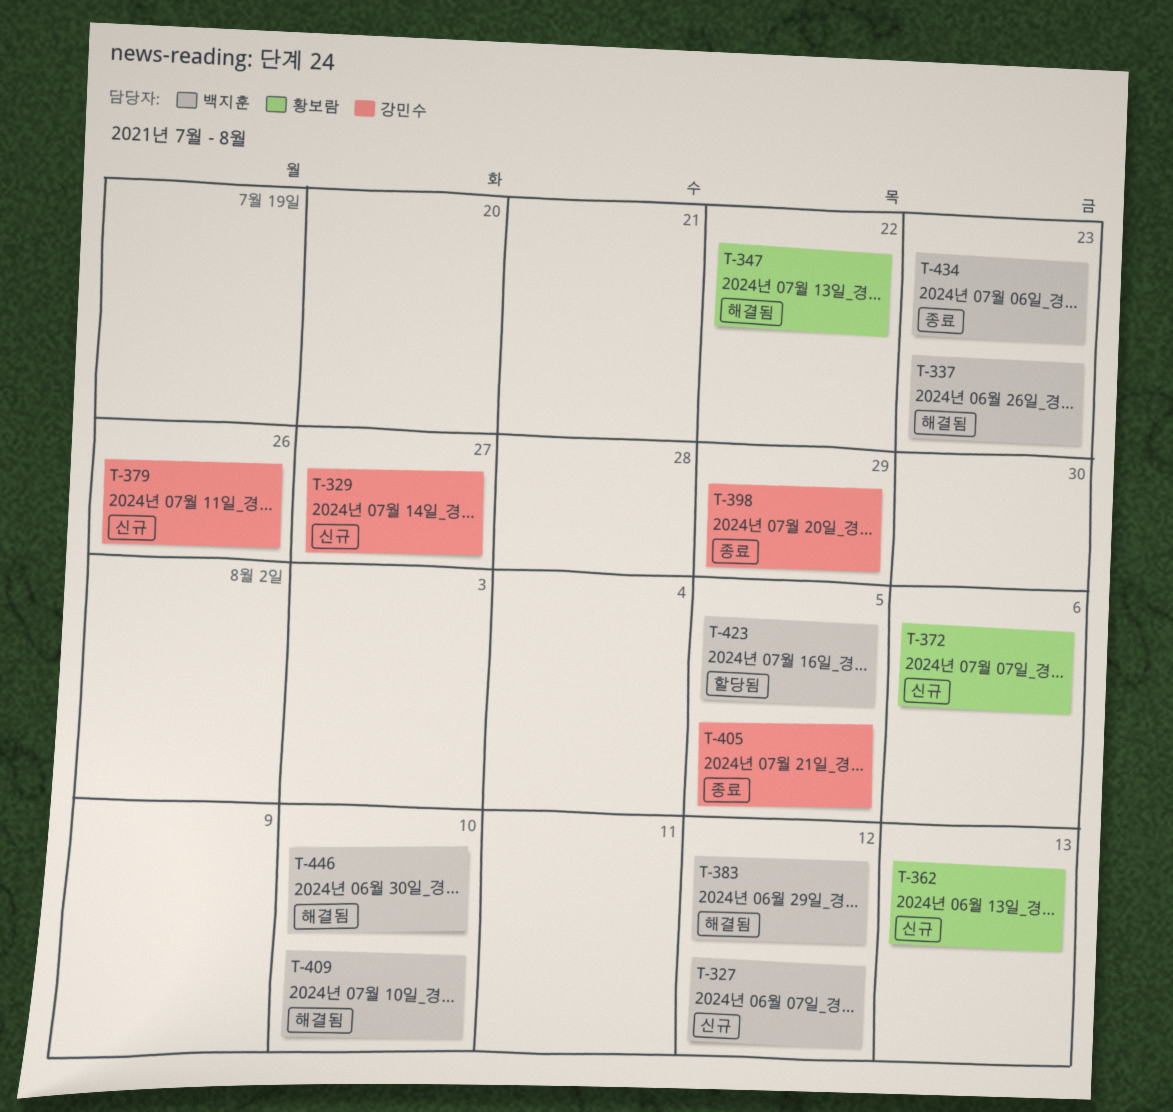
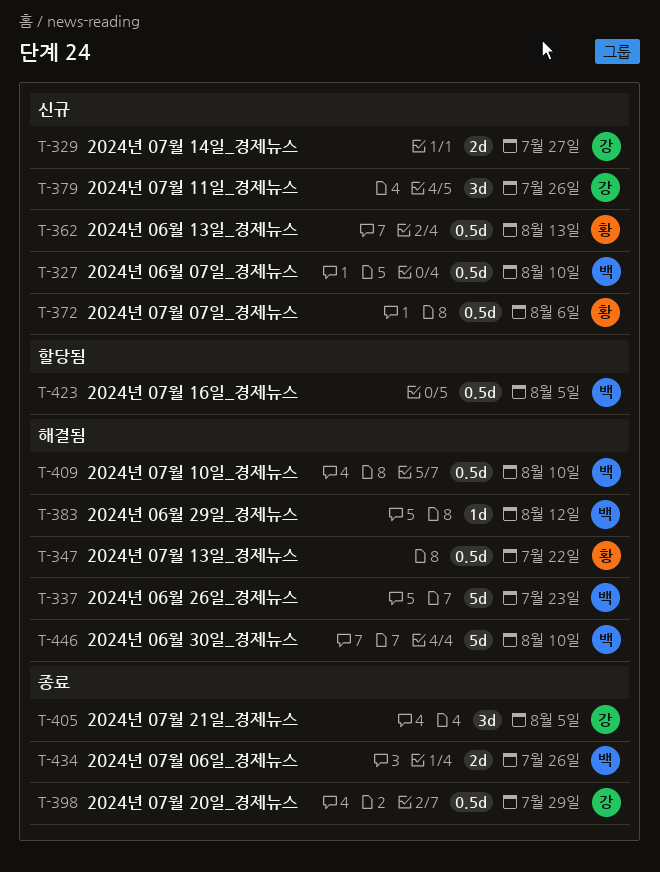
T-327, due: Aug 12 -> Aug 10
T-434, due: Jul 23 -> Jul 26

